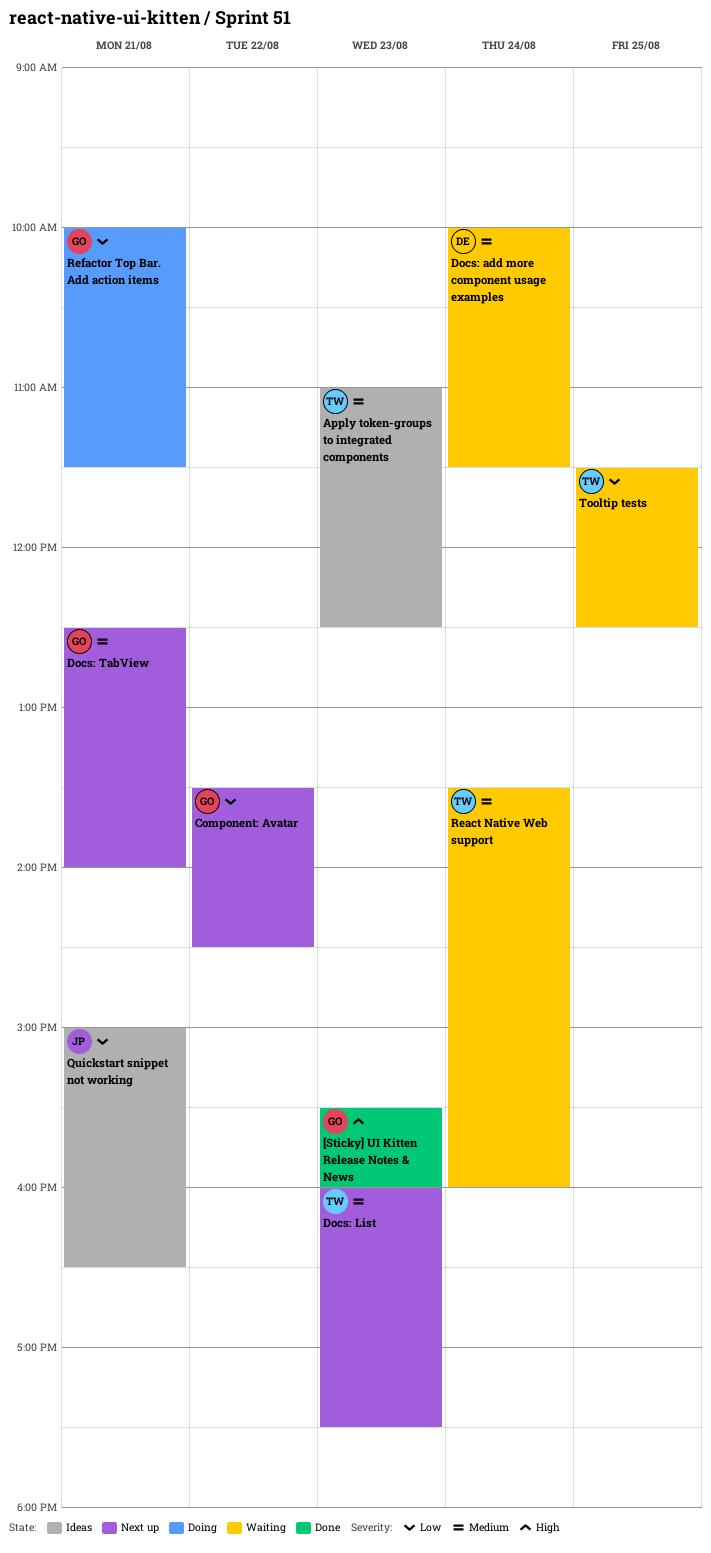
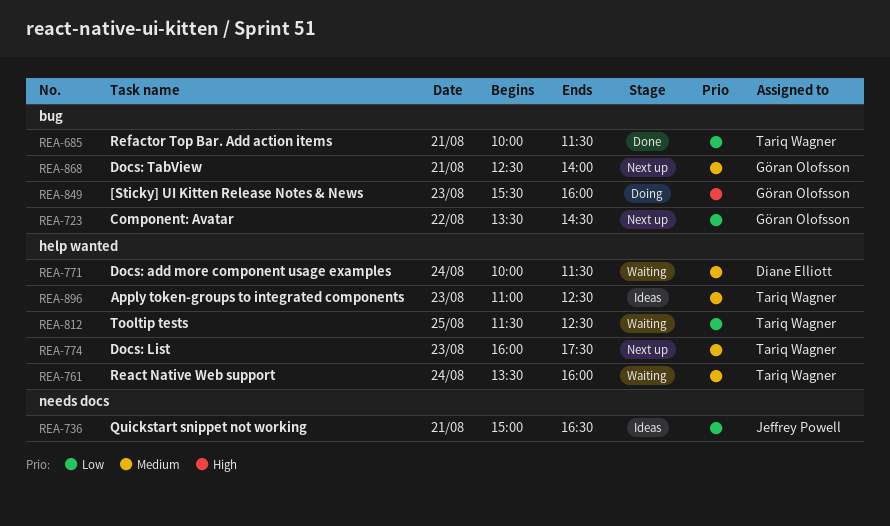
[Sticky] UI Kitten Release Notes & News, status: Done -> Doing
Refactor Top Bar. Add action items, status: Doing -> Done
Refactor Top Bar. Add action items, owner: Göran Olofsson -> Tariq Wagner

